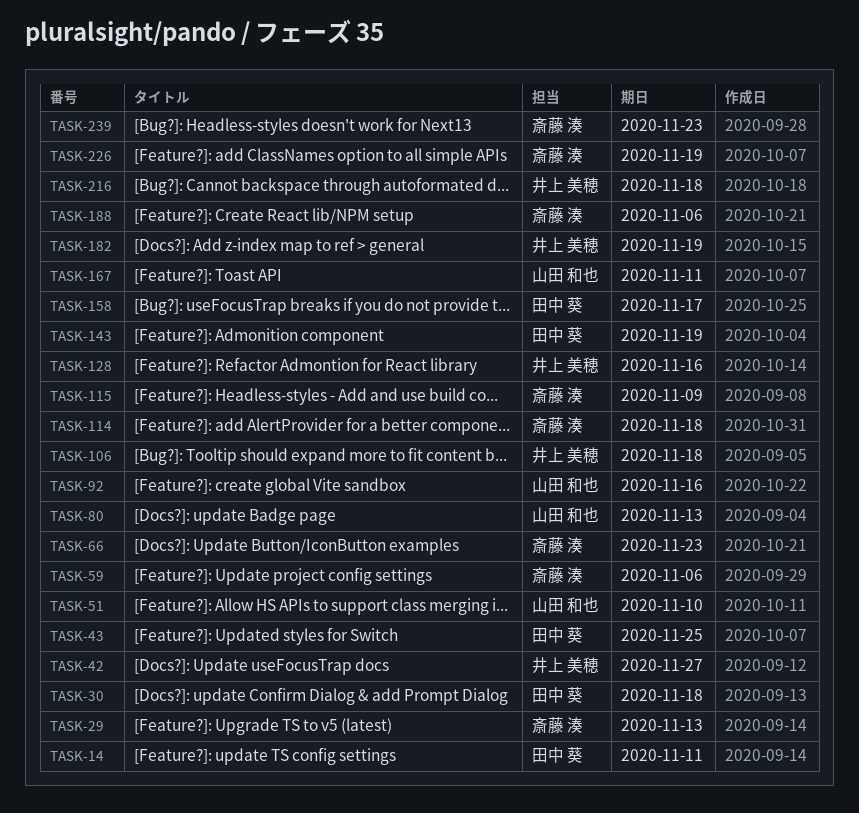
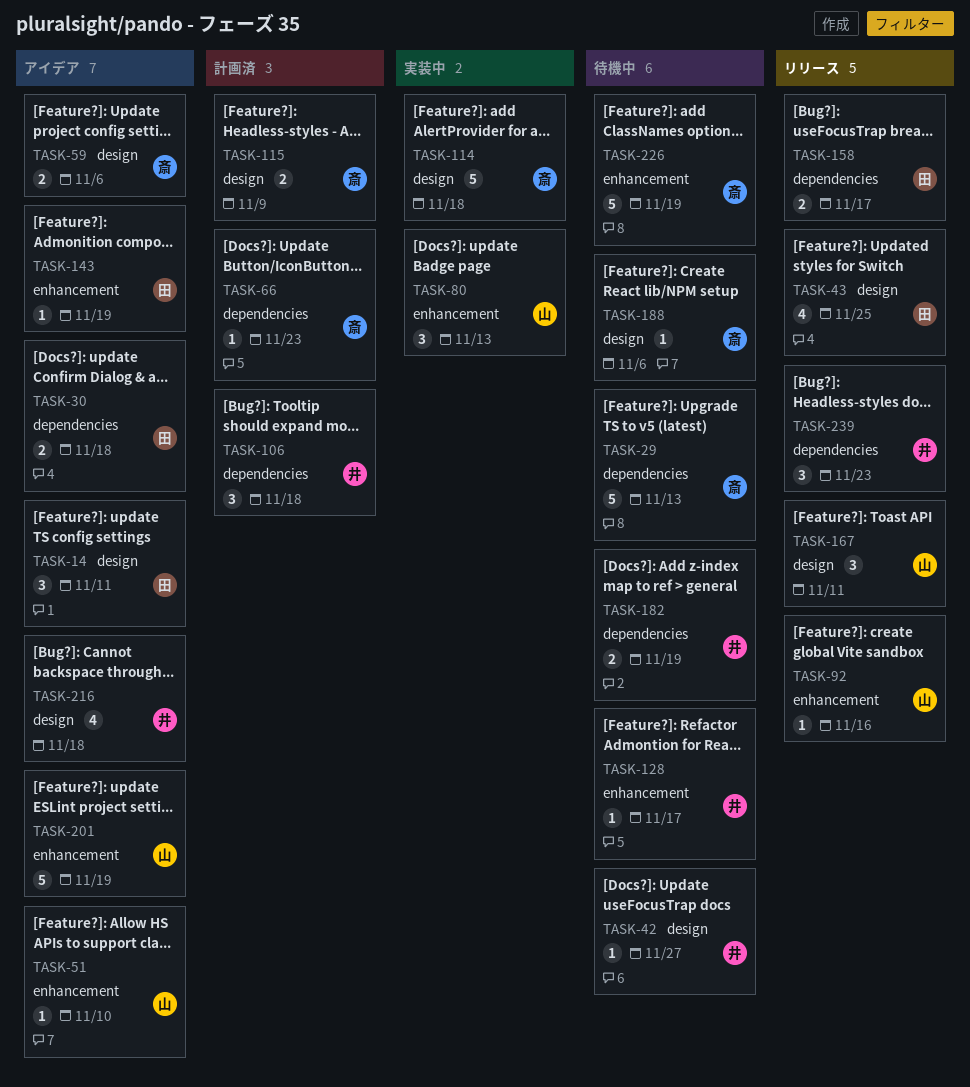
TASK-128, due: Nov 16 -> Nov 17
TASK-201: none -> present
TASK-239, owner: 斎藤 湊 -> 井上 美穂

